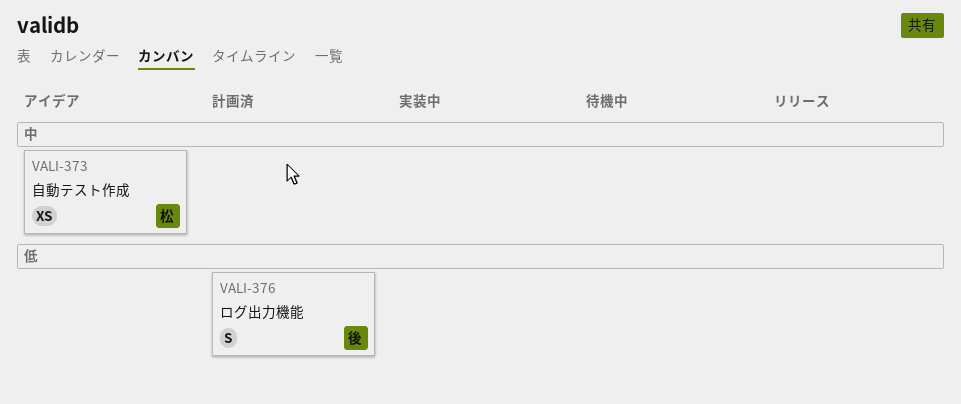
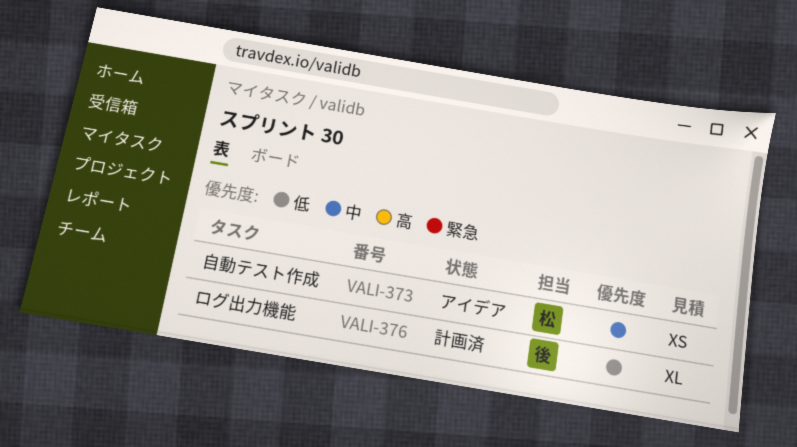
VALI-376, estimate: S -> XL

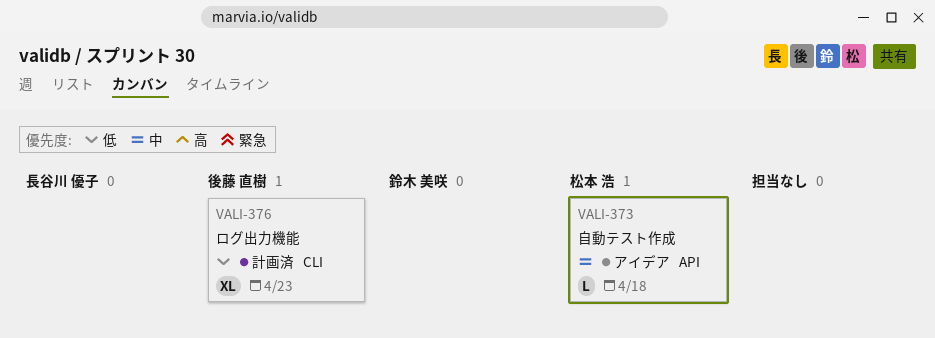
VALI-373, estimate: XS -> L

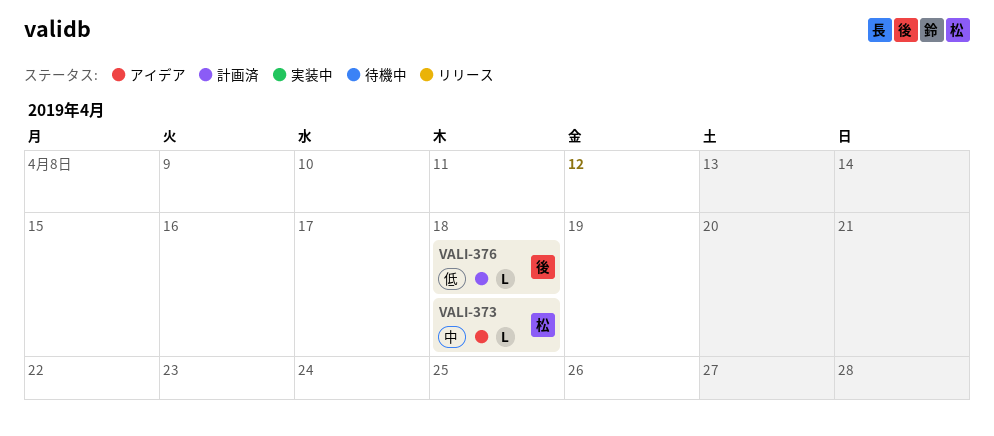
VALI-376, estimate: XL -> L
VALI-376, due: Apr 23 -> Apr 18

